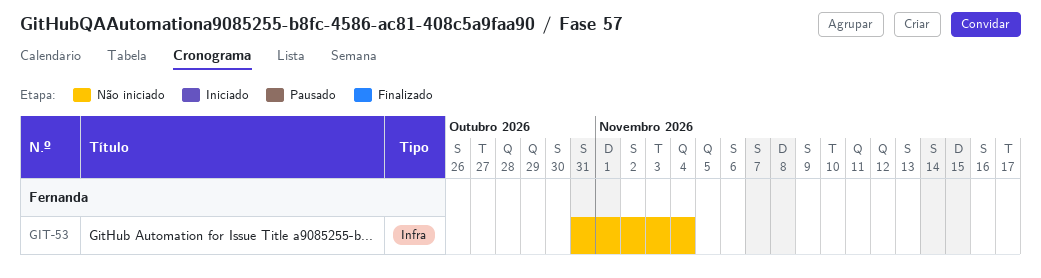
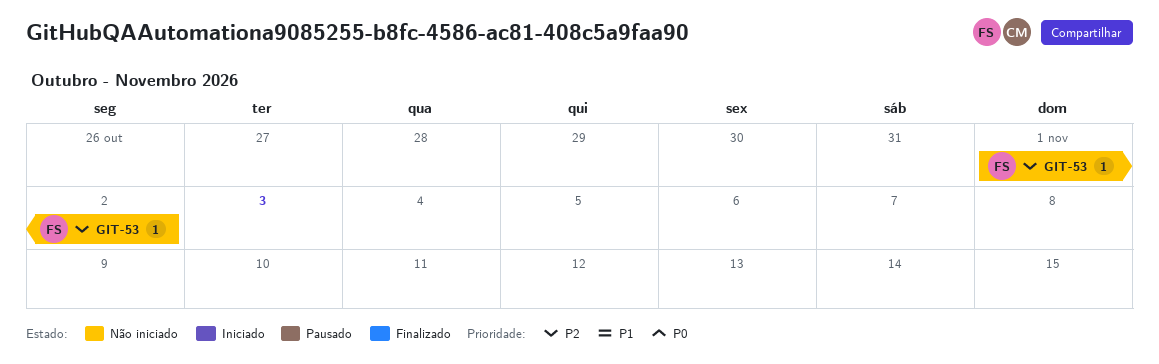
GIT-53, start: Oct 31 -> Nov 1
GIT-53, due: Nov 4 -> Nov 2

